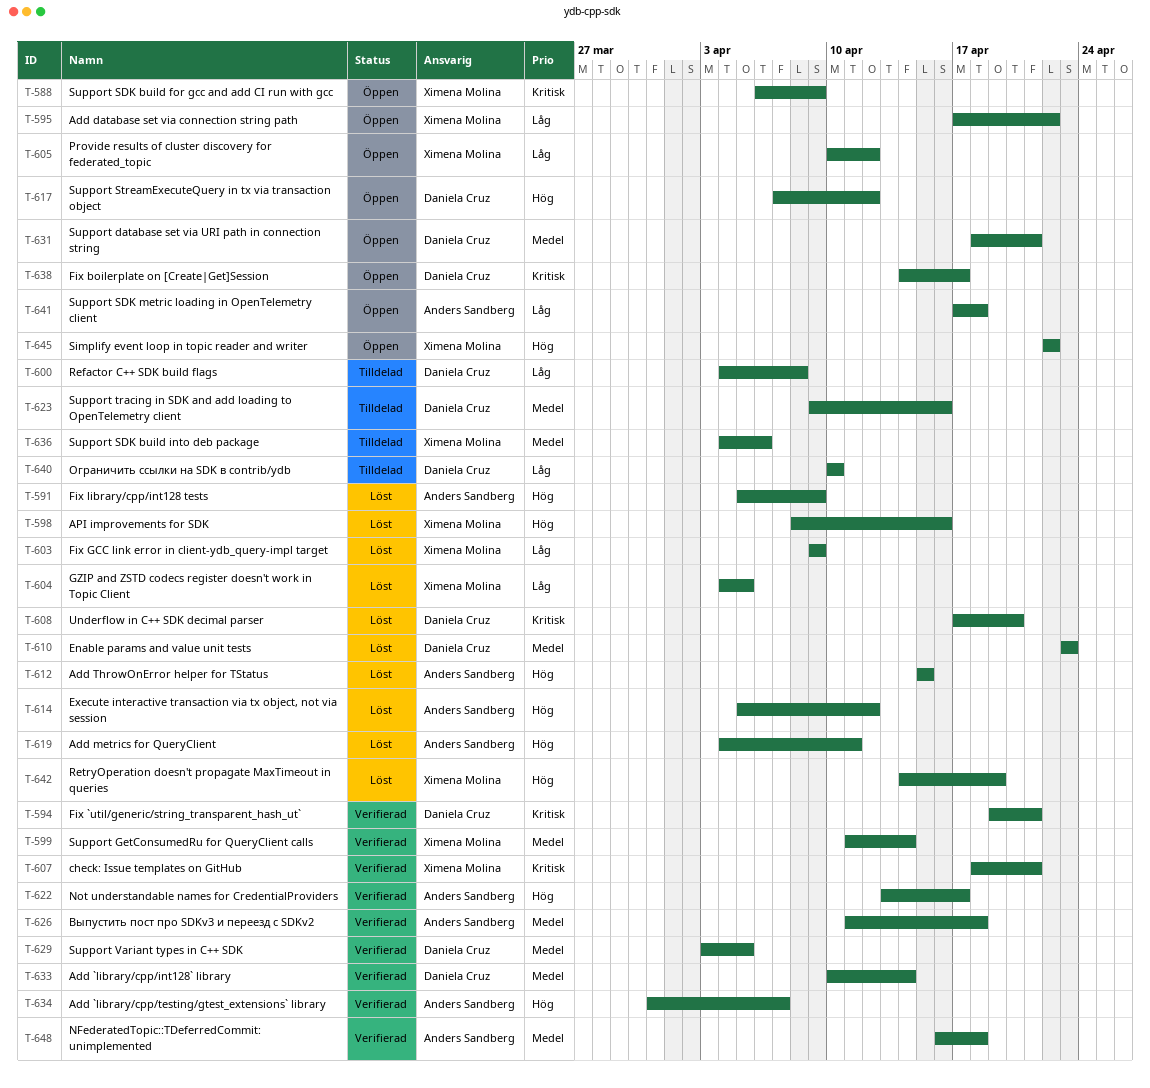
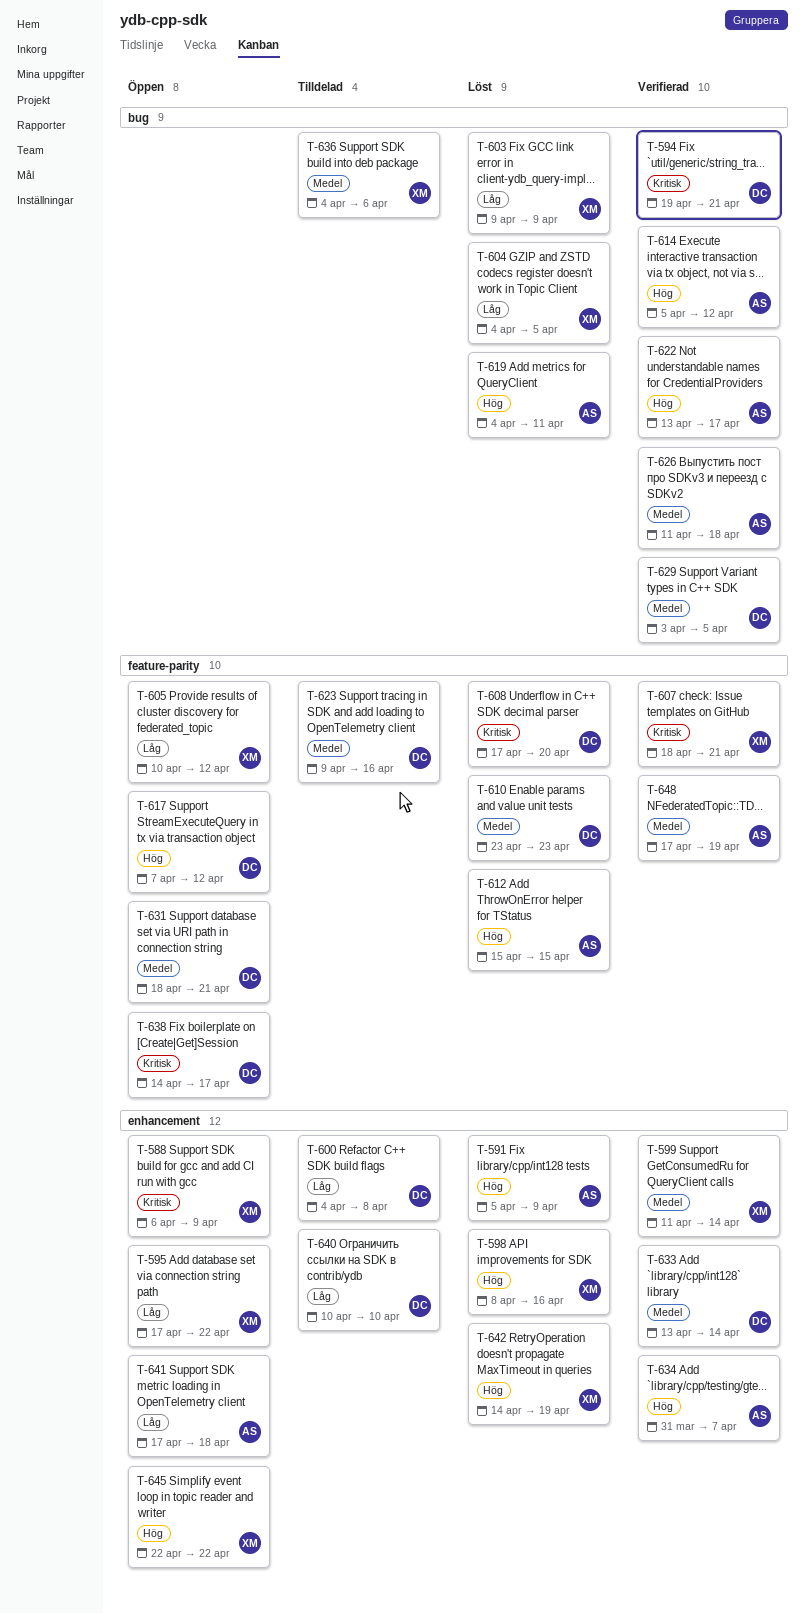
T-614, status: Löst -> Verifierad
T-633, start: Apr 10 -> Apr 13
T-648, start: Apr 16 -> Apr 17
T-648, due: Apr 18 -> Apr 19

